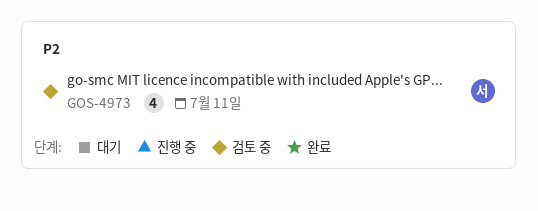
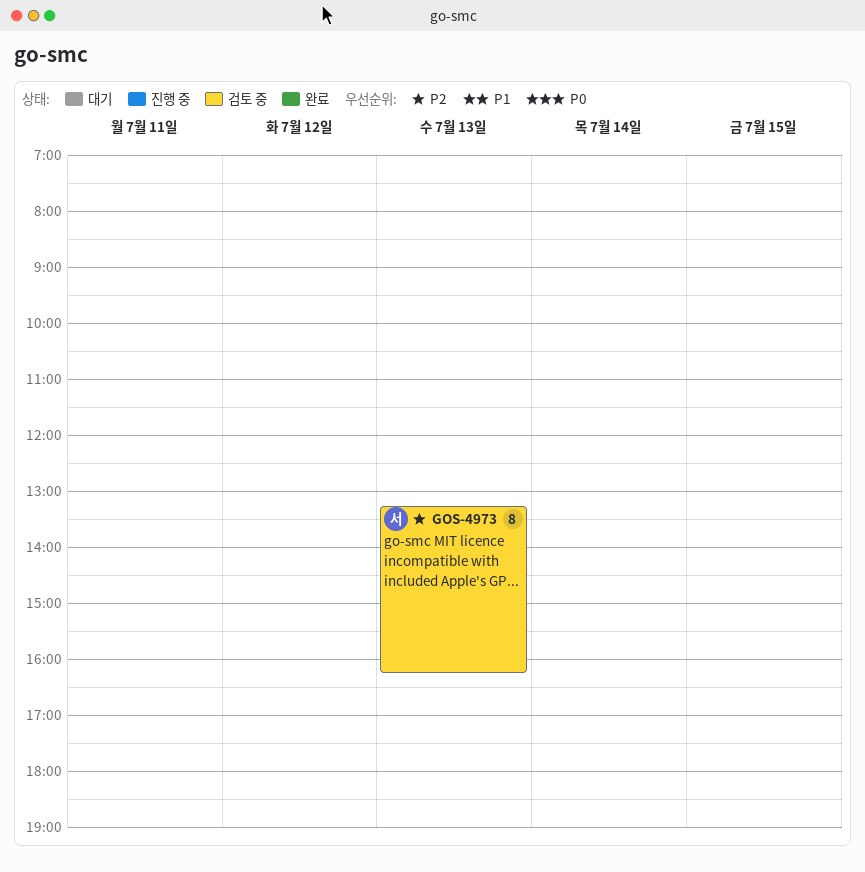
GOS-4973, estimate: 4 -> 8
GOS-4973, day: Jul 11 -> Jul 13

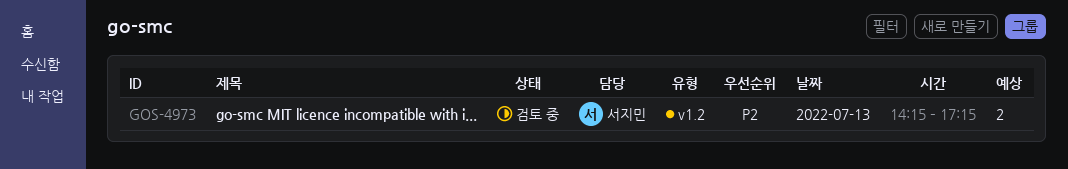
GOS-4973, estimate: 8 -> 2
GOS-4973, begins: 13:15 -> 14:15
GOS-4973, ends: 16:15 -> 17:15

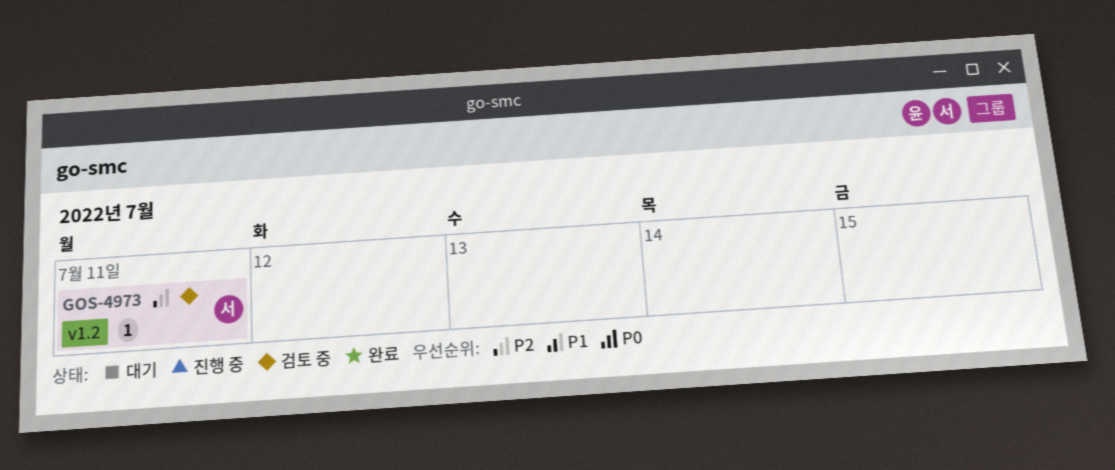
GOS-4973, estimate: 2 -> 1
GOS-4973, day: Jul 13 -> Jul 11

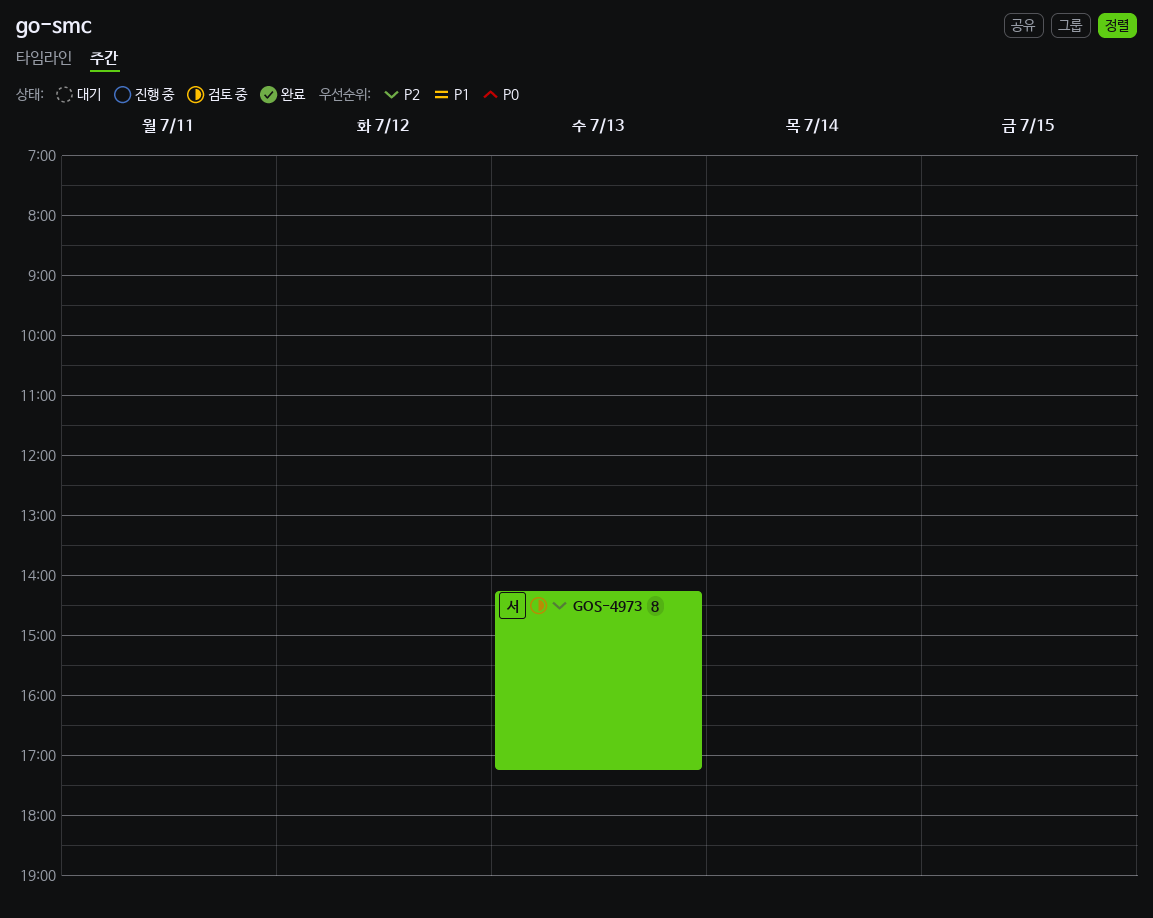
GOS-4973, estimate: 1 -> 8
GOS-4973, day: Jul 11 -> Jul 13

